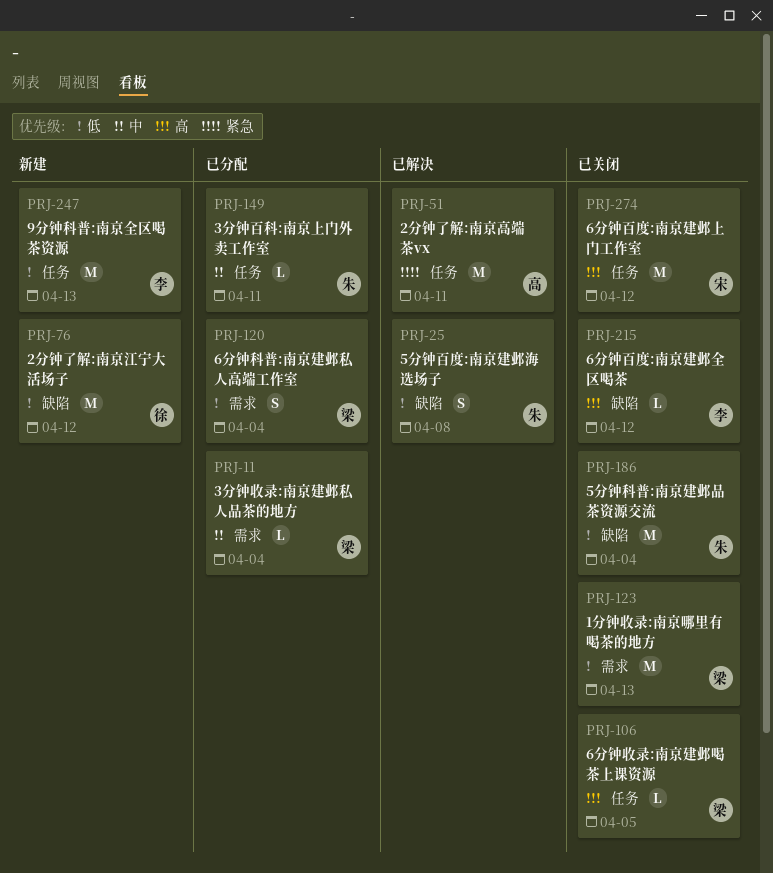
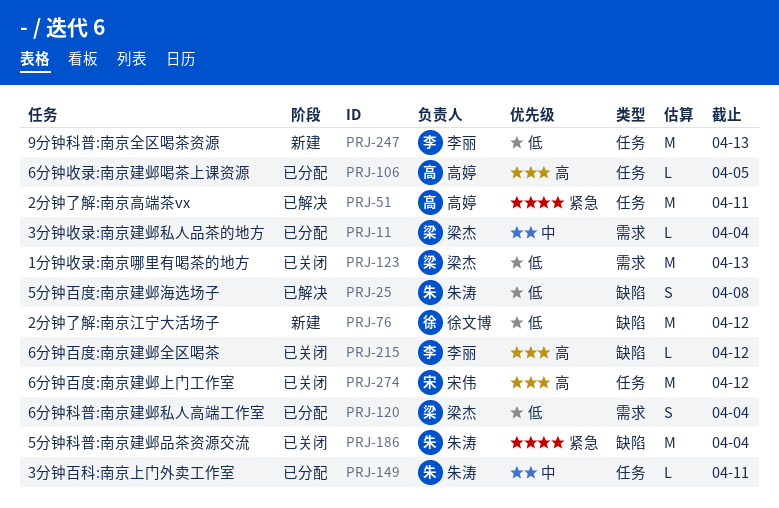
PRJ-106, status: 已关闭 -> 已分配
PRJ-106, owner: 梁杰 -> 高婷
PRJ-186, priority: 低 -> 紧急

